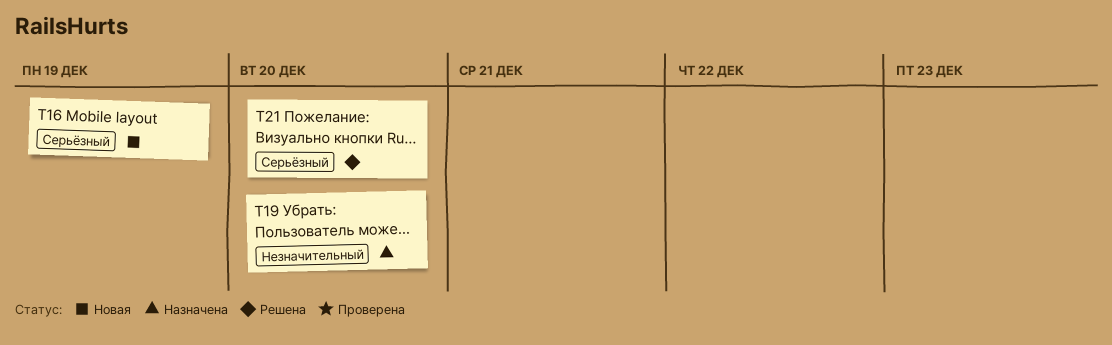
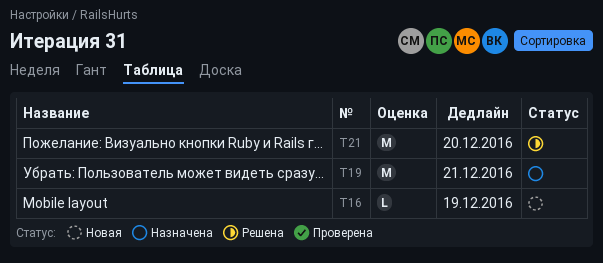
T19, due: Dec 20 -> Dec 21

